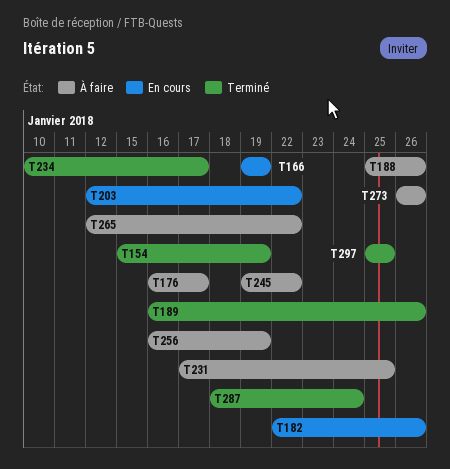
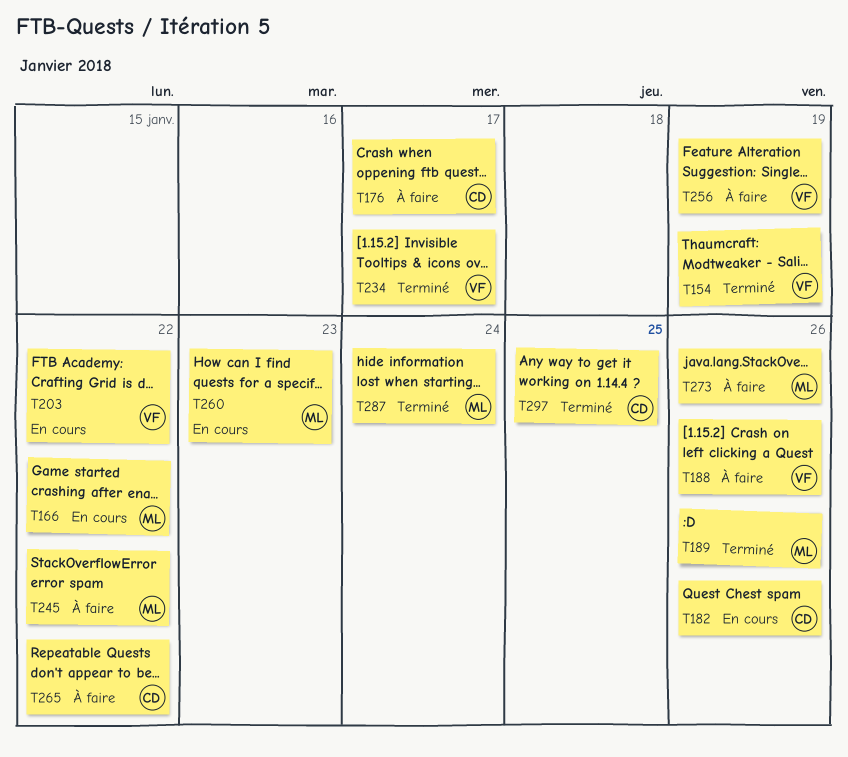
T166, due: Jan 19 -> Jan 22
T231: present -> none
T260: none -> present

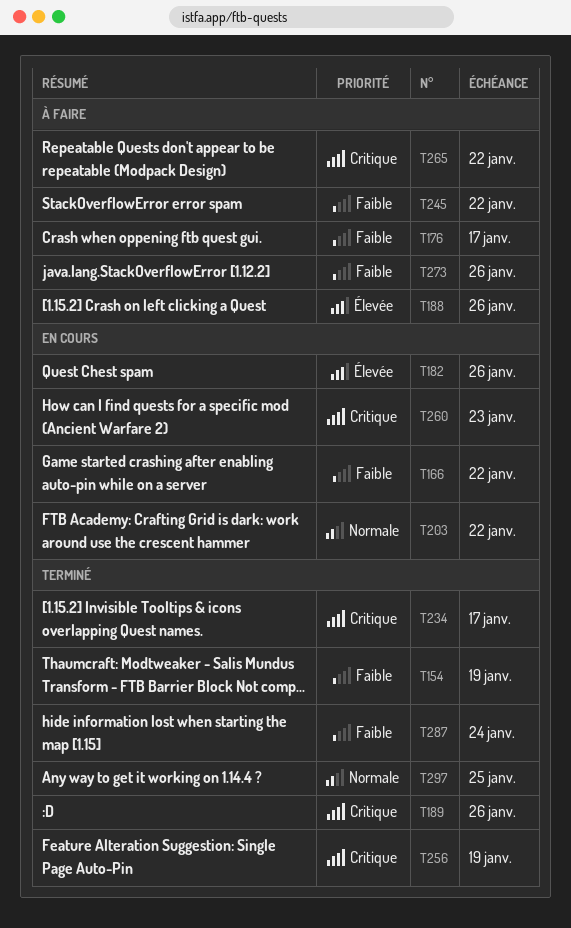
T256, status: À faire -> Terminé

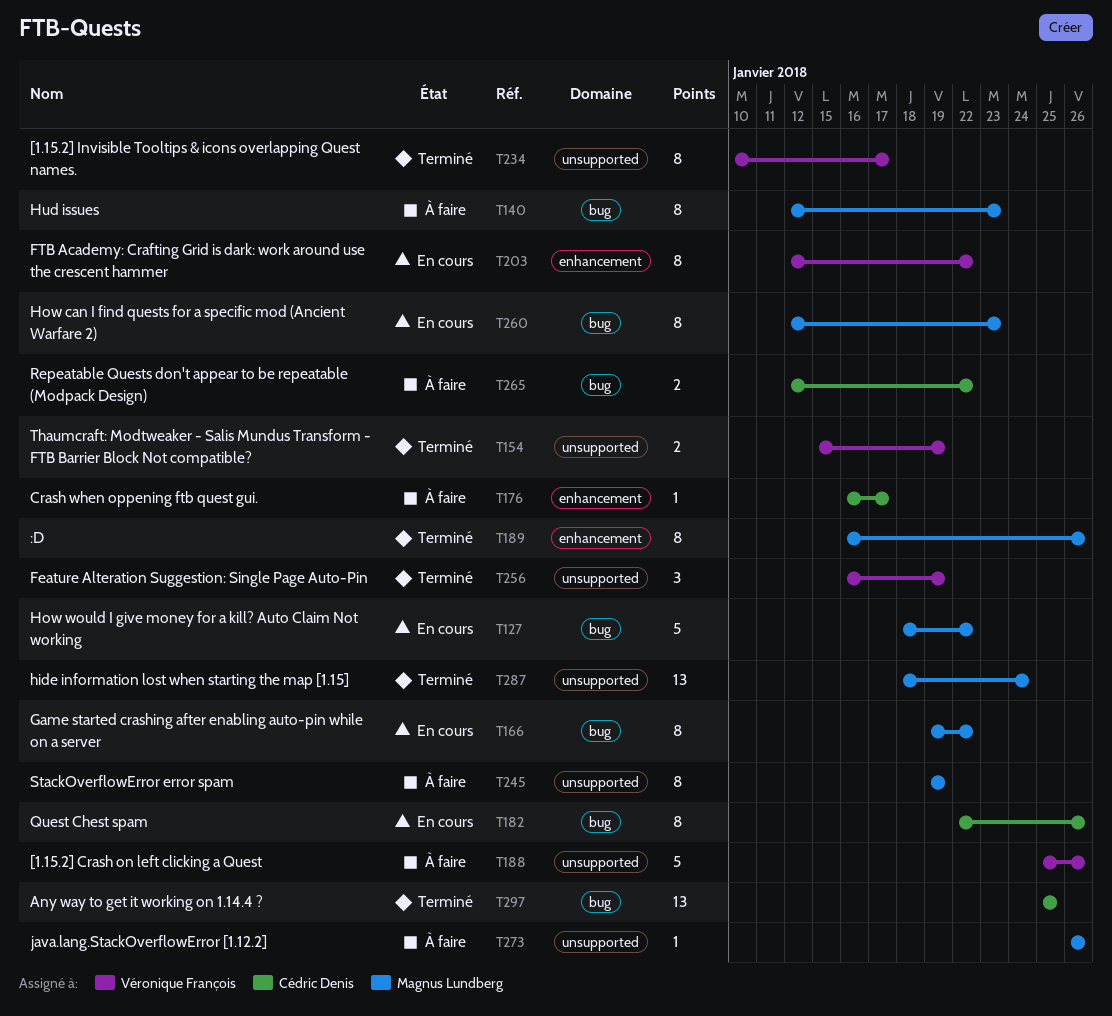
T127: none -> present
T140: none -> present
T245, due: Jan 22 -> Jan 19

